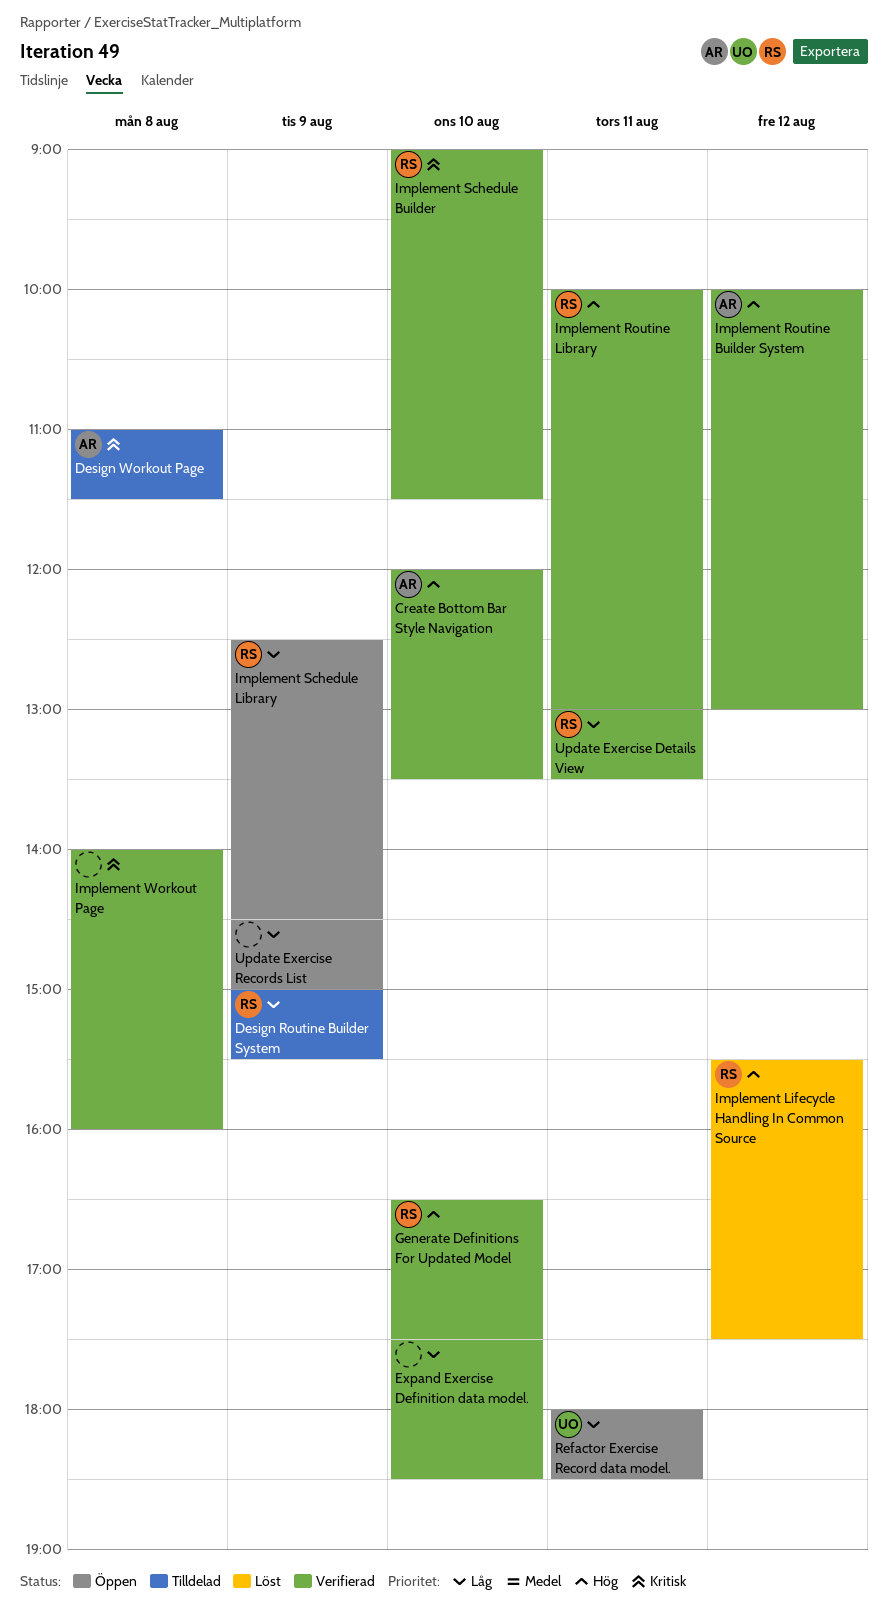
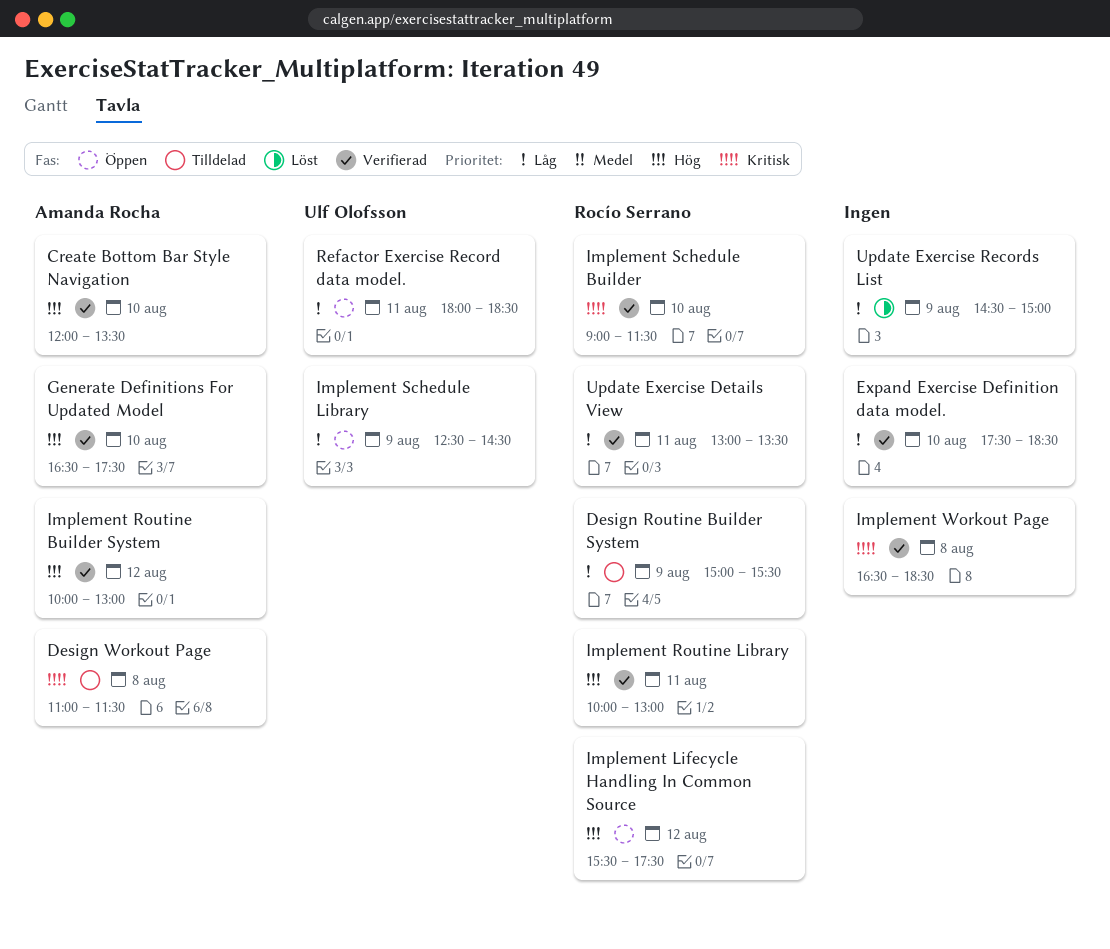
Generate Definitions For Updated Model, owner: Rocío Serrano -> Amanda Rocha
Implement Lifecycle Handling In Common Source, status: Löst -> Öppen
Implement Schedule Library, owner: Rocío Serrano -> Ulf Olofsson
Implement Workout Page, begins: 14:00 -> 16:30
Implement Workout Page, ends: 16:00 -> 18:30
Update Exercise Records List, status: Öppen -> Löst

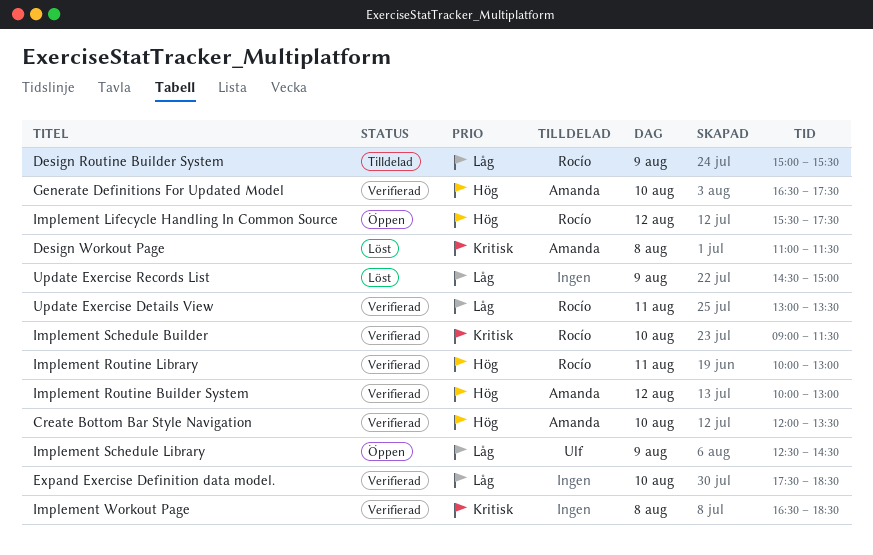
Design Workout Page, status: Tilldelad -> Löst
Refactor Exercise Record data model.: present -> none

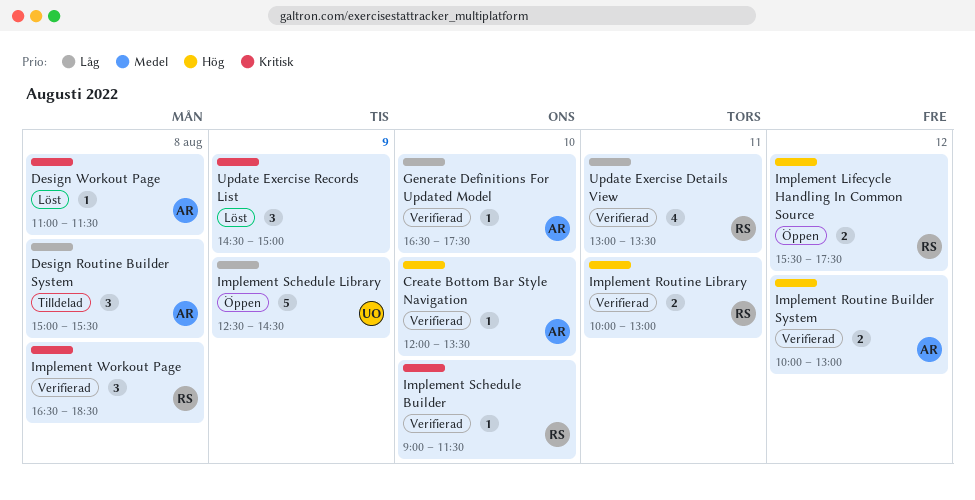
Design Routine Builder System, owner: Rocío -> Amanda
Design Routine Builder System, day: Aug 9 -> Aug 8
Expand Exercise Definition data model.: present -> none
Generate Definitions For Updated Model, priority: Hög -> Låg
Implement Workout Page, owner: none -> Rocío
Update Exercise Records List, priority: Låg -> Kritisk

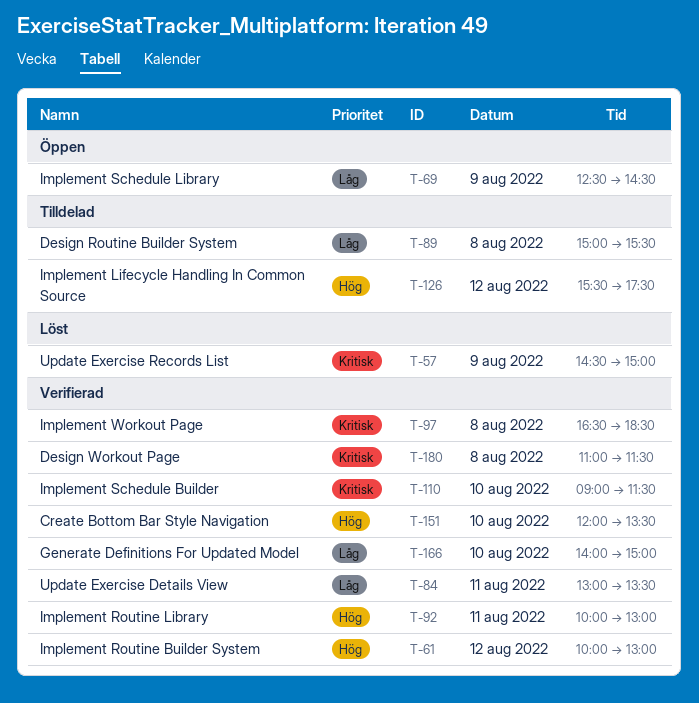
Design Workout Page, status: Löst -> Verifierad
Generate Definitions For Updated Model, begins: 16:30 -> 14:00
Generate Definitions For Updated Model, ends: 17:30 -> 15:00
Implement Lifecycle Handling In Common Source, status: Öppen -> Tilldelad

